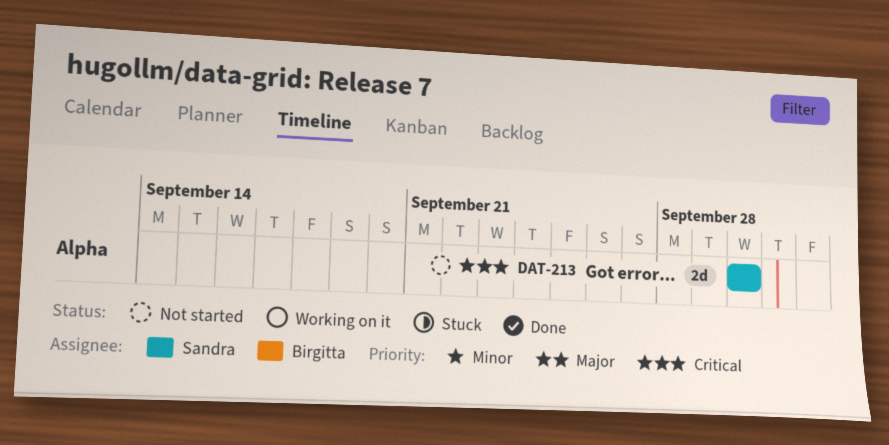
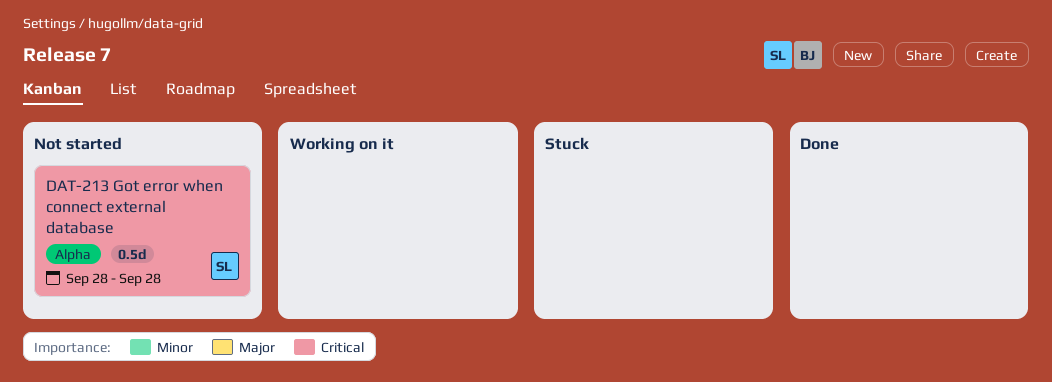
DAT-213, estimate: 2d -> 0.5d
DAT-213, start: Sep 30 -> Sep 28
DAT-213, due: Sep 30 -> Sep 28

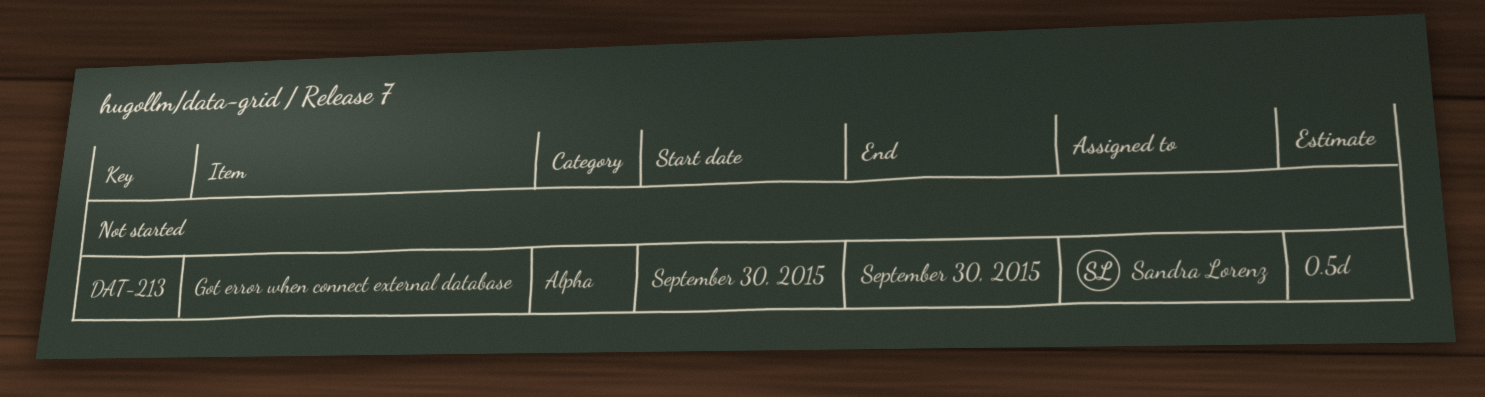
DAT-213, start: Sep 28 -> Sep 30
DAT-213, due: Sep 28 -> Sep 30

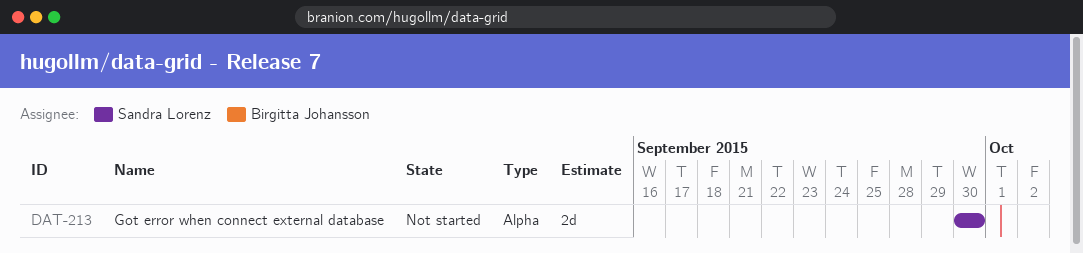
DAT-213, estimate: 0.5d -> 2d

